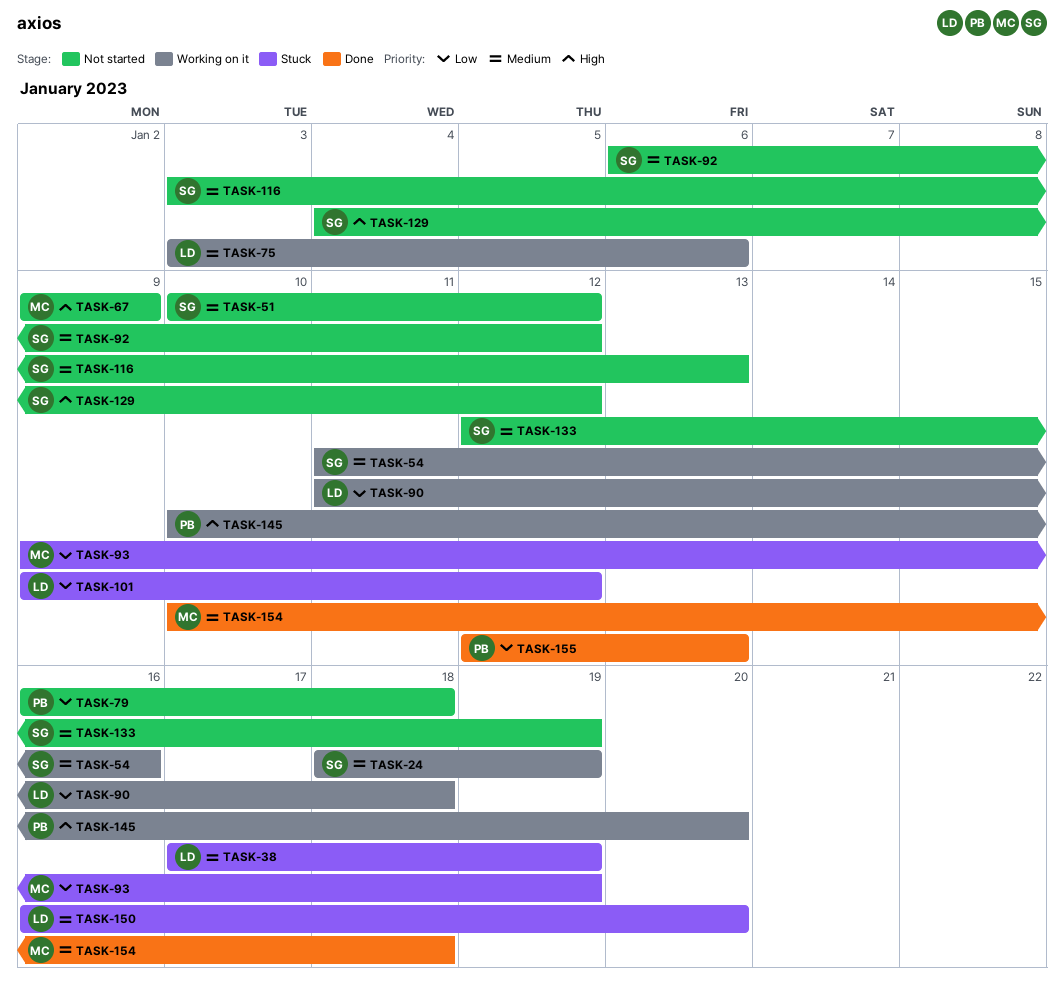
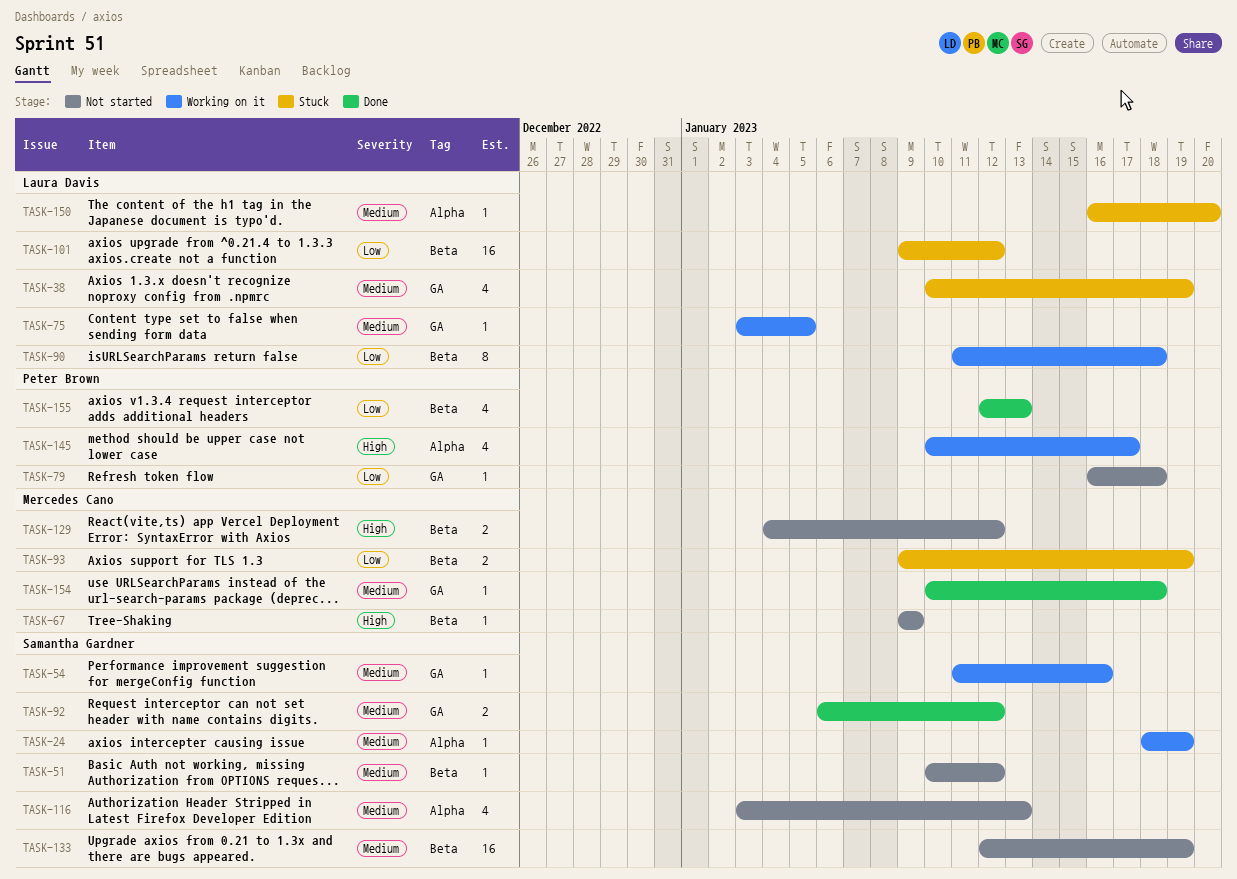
TASK-38, start: Jan 17 -> Jan 10
TASK-75, due: Jan 6 -> Jan 5
TASK-92, status: Not started -> Done
TASK-129, owner: Samantha Gardner -> Mercedes Cano
TASK-145, due: Jan 20 -> Jan 17

